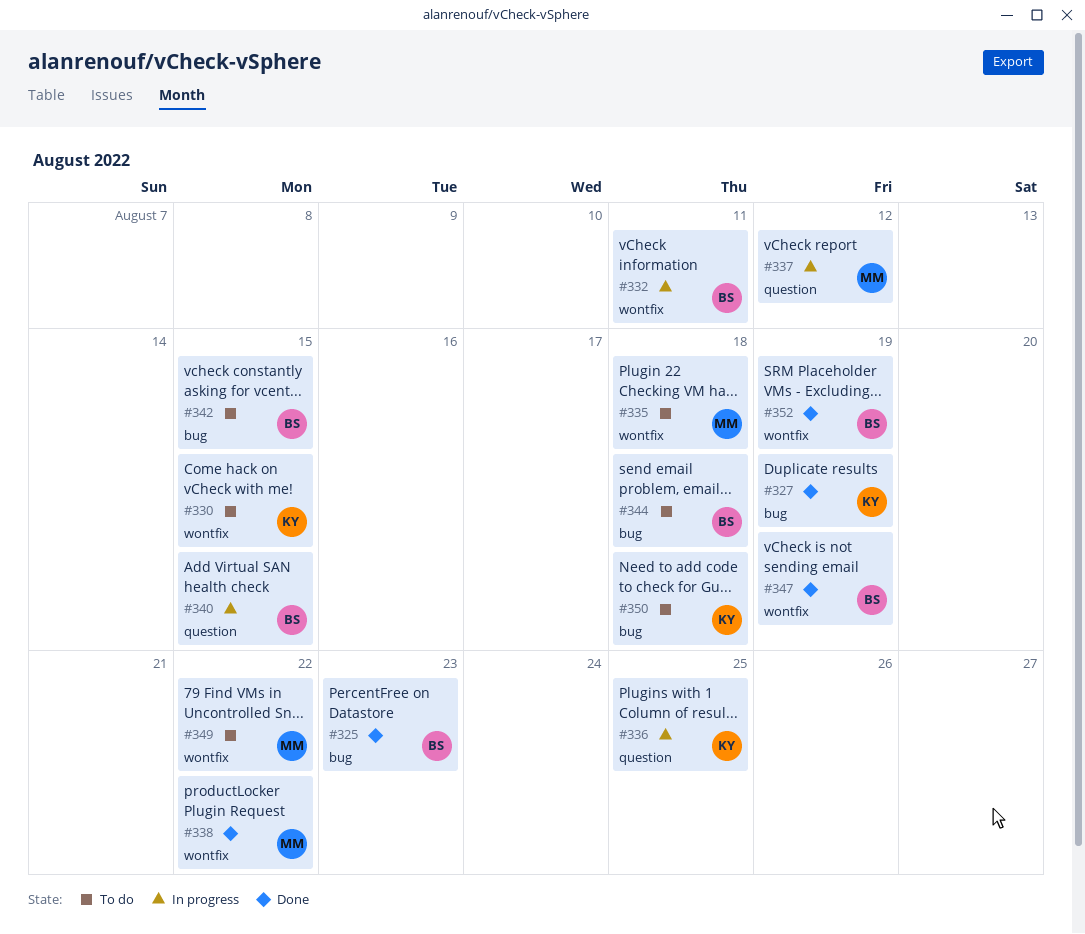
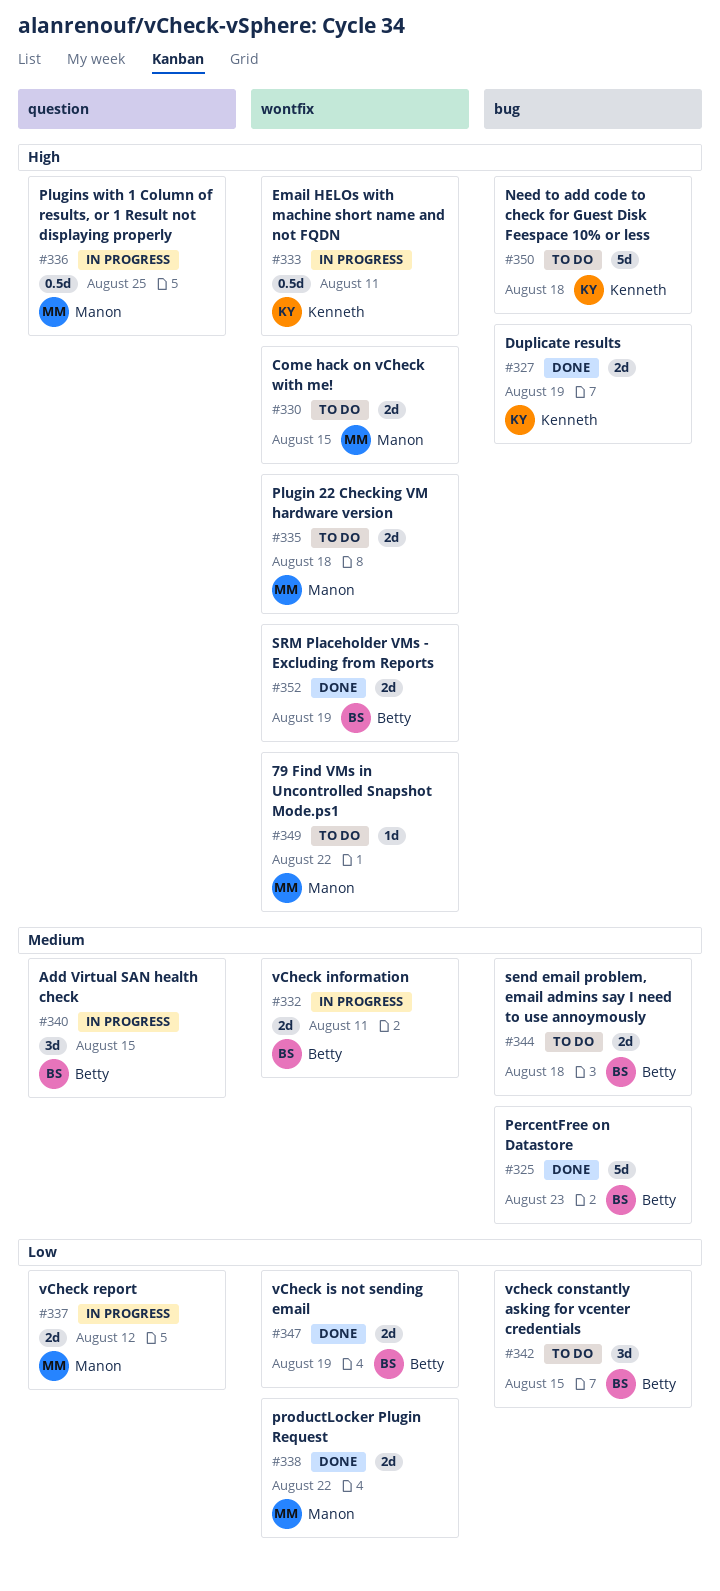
#330, owner: Kenneth -> Manon
#333: none -> present
#336, owner: Kenneth -> Manon

